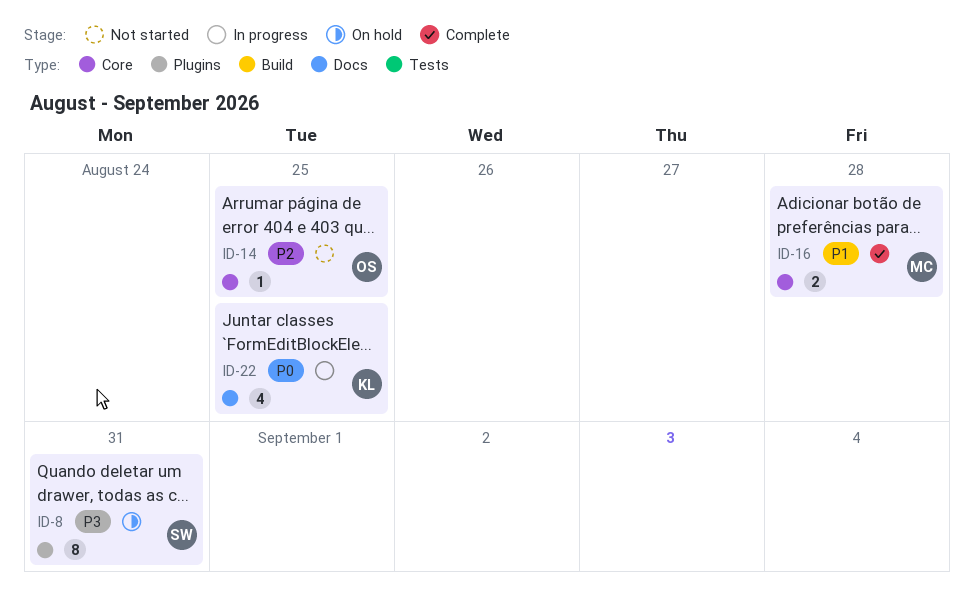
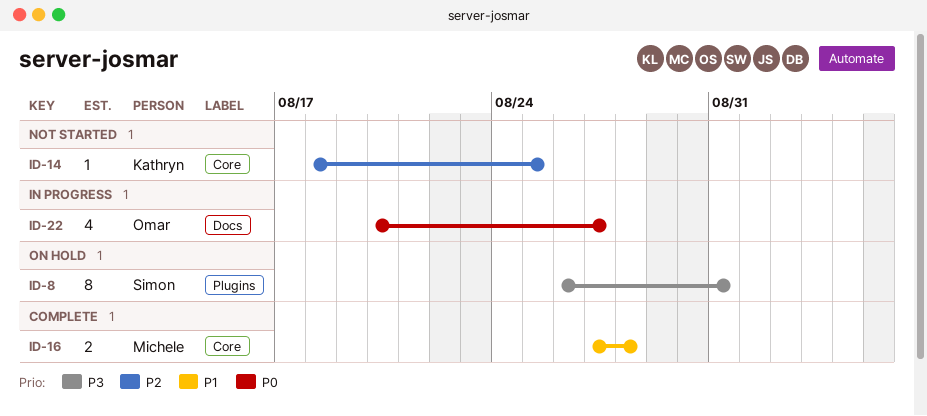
ID-14, owner: Omar -> Kathryn
ID-22, owner: Kathryn -> Omar
ID-22, due: Aug 25 -> Aug 27

